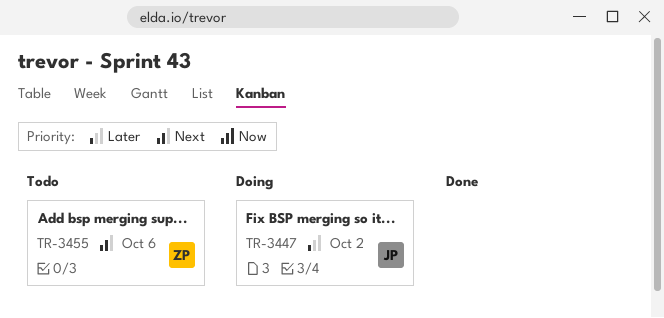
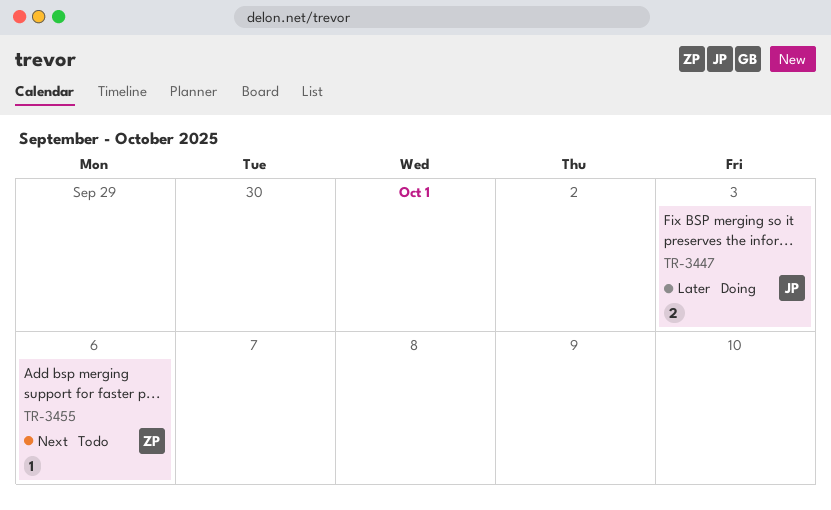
TR-3447, due: Oct 2 -> Oct 3

